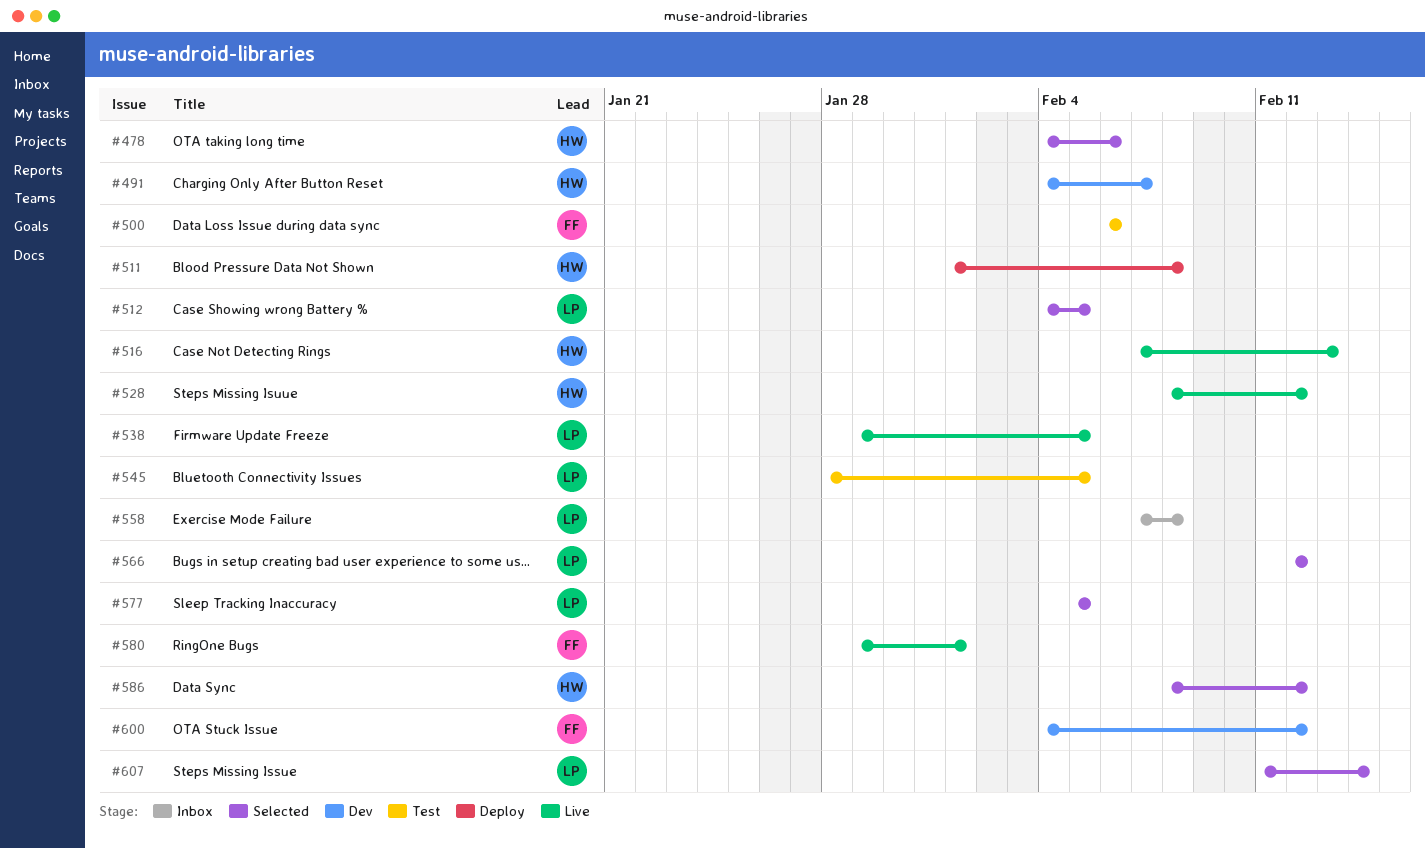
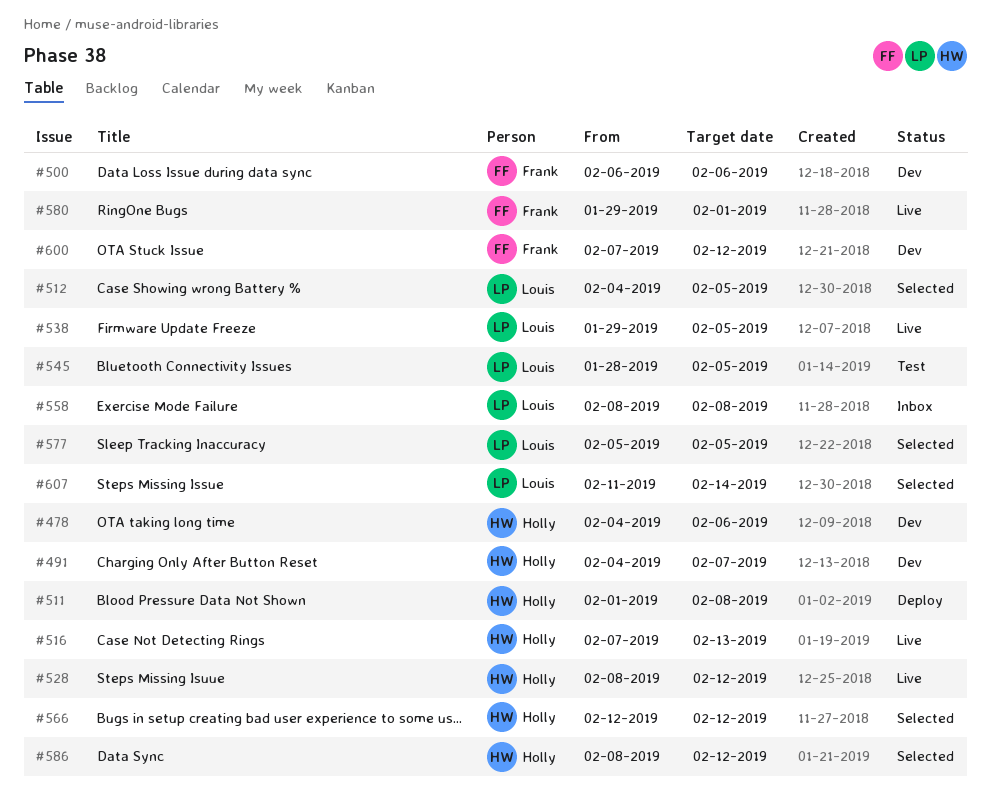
#478, status: Selected -> Dev
#500, status: Test -> Dev
#558, start: Feb 7 -> Feb 8
#566, owner: Louis -> Holly
#600, start: Feb 4 -> Feb 7

